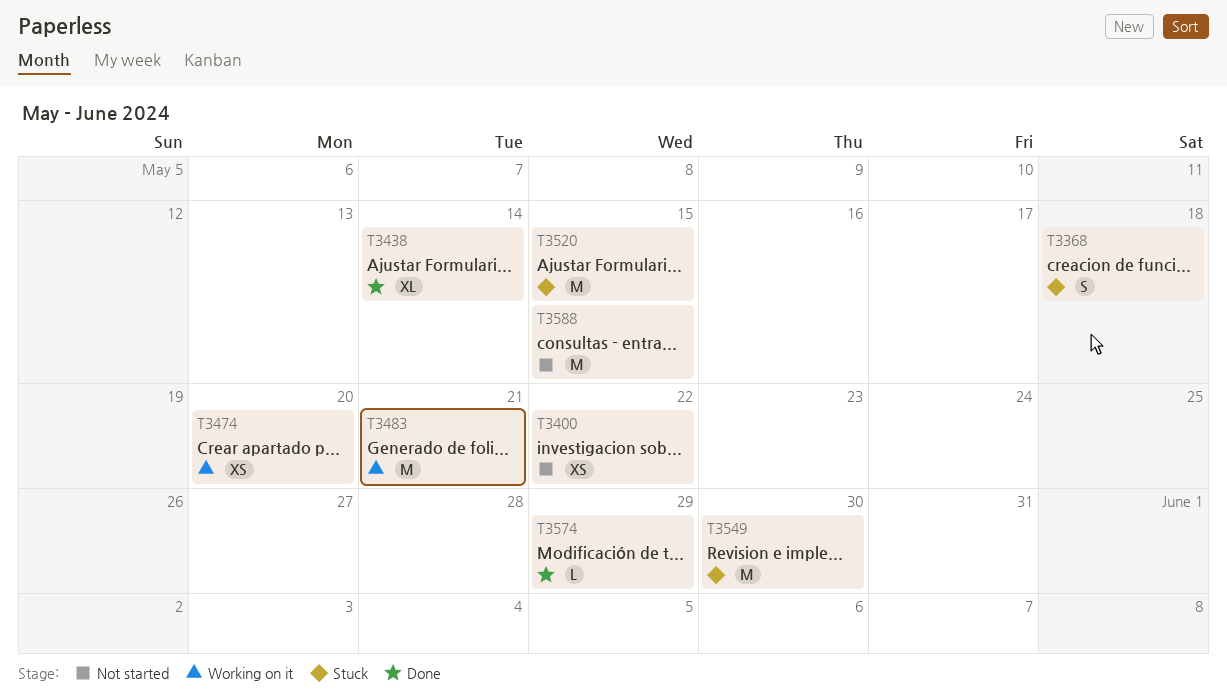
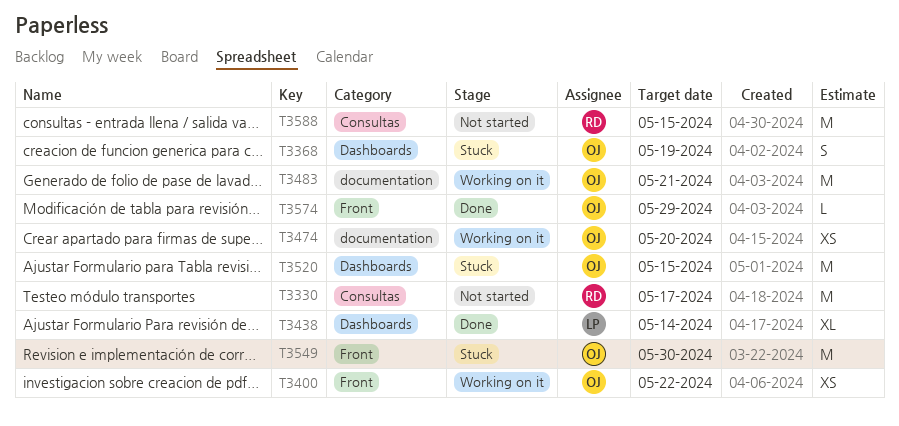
T3330: none -> present
T3368, due: May 18 -> May 19
T3400, status: Not started -> Working on it

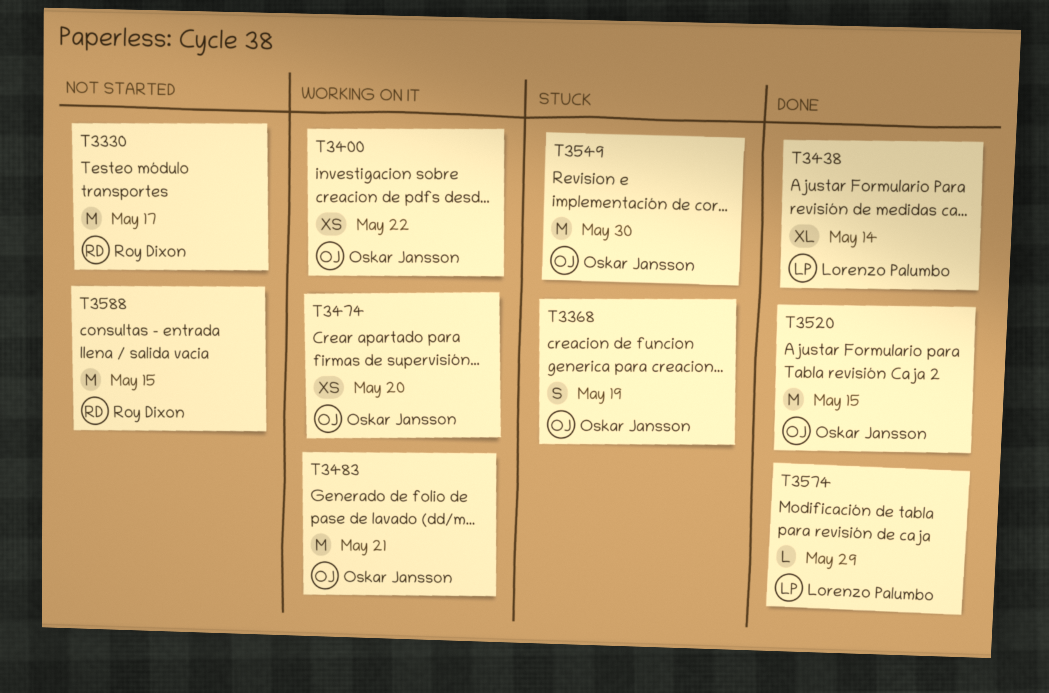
T3520, status: Stuck -> Done
T3574, owner: Oskar Jansson -> Lorenzo Palumbo

